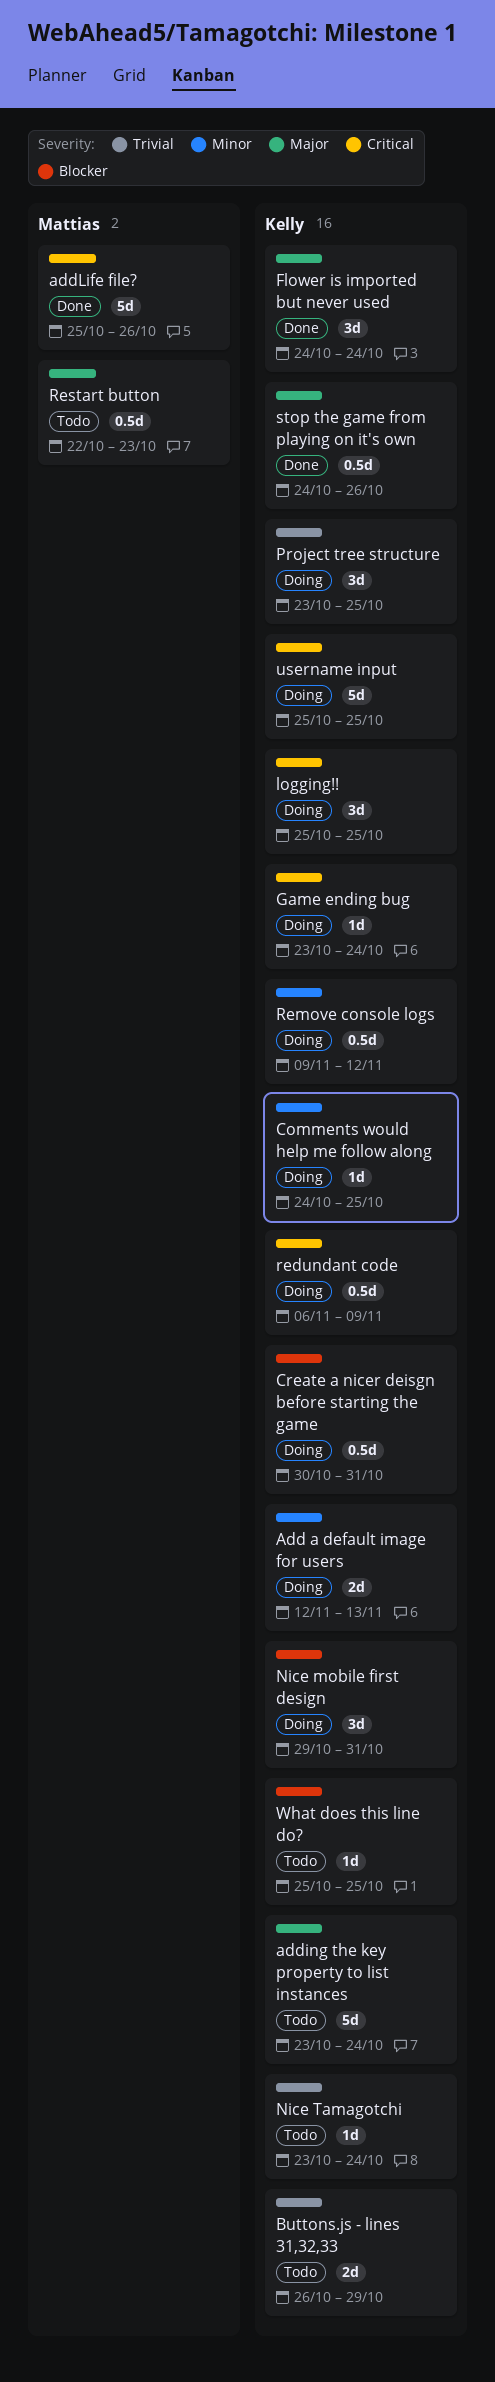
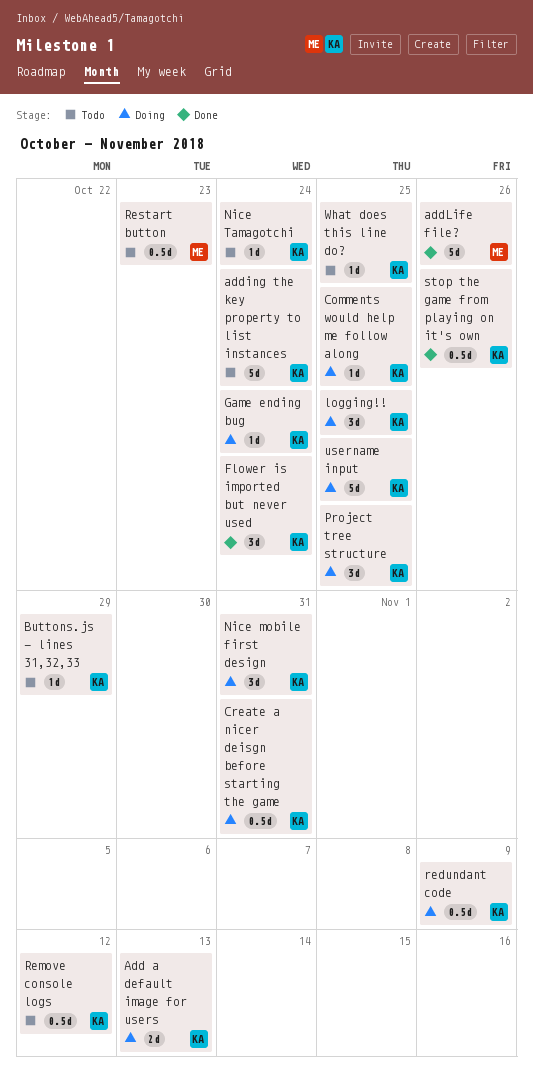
Buttons.js - lines 31,32,33, estimate: 2d -> 1d
Remove console logs, status: Doing -> Todo

